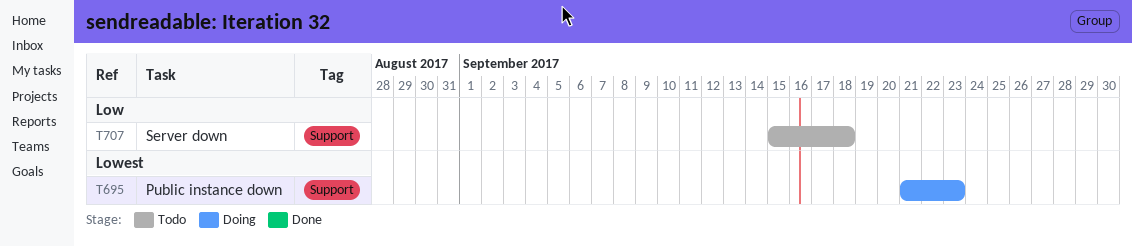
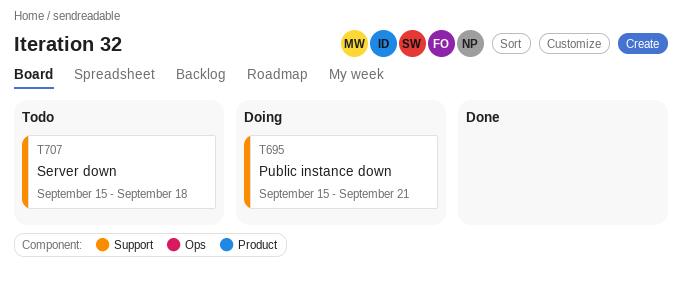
T695, start: Sep 21 -> Sep 15
T695, due: Sep 23 -> Sep 21

